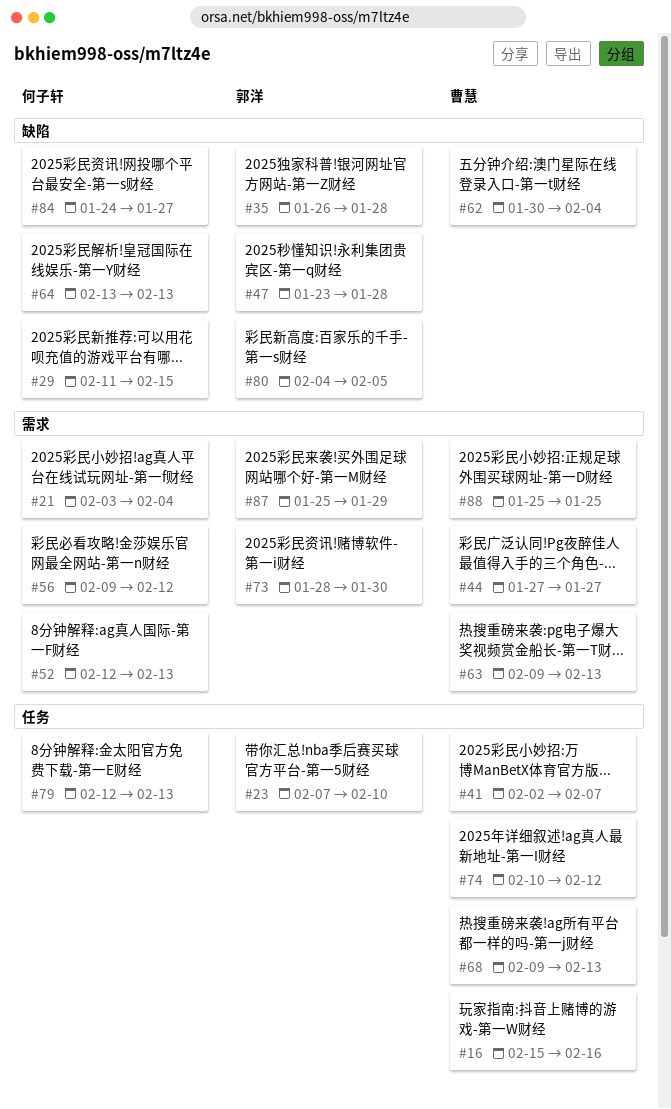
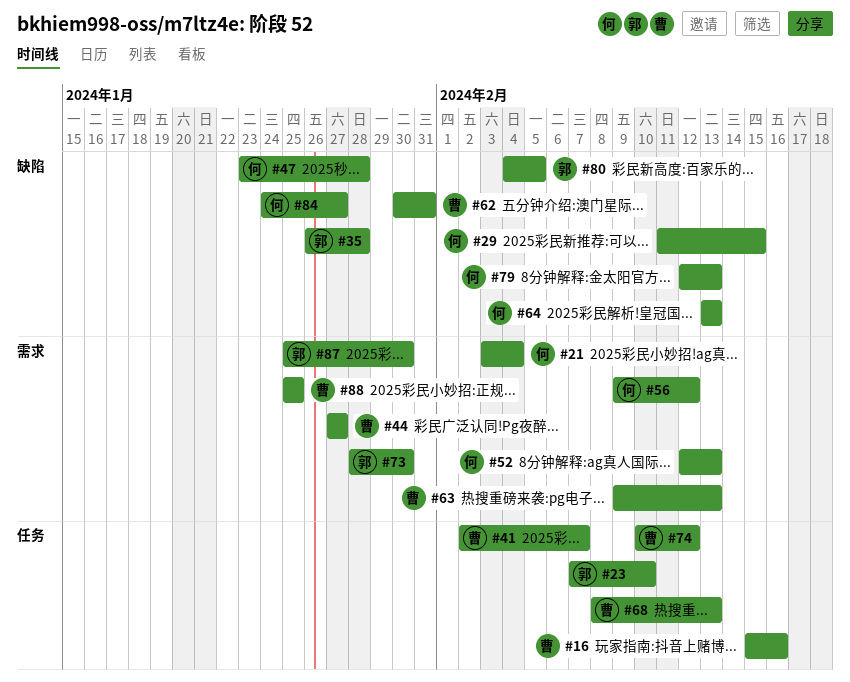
#47, owner: 郭洋 -> 何子轩
#62, due: Feb 4 -> Jan 31
#68, start: Feb 9 -> Feb 8
#79, label: 任务 -> 缺陷
#87, due: Jan 29 -> Jan 30

